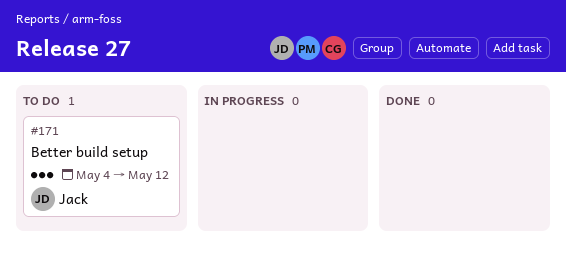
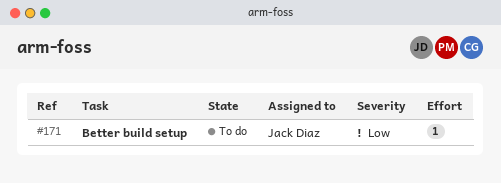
#171, estimate: 3 -> 1

